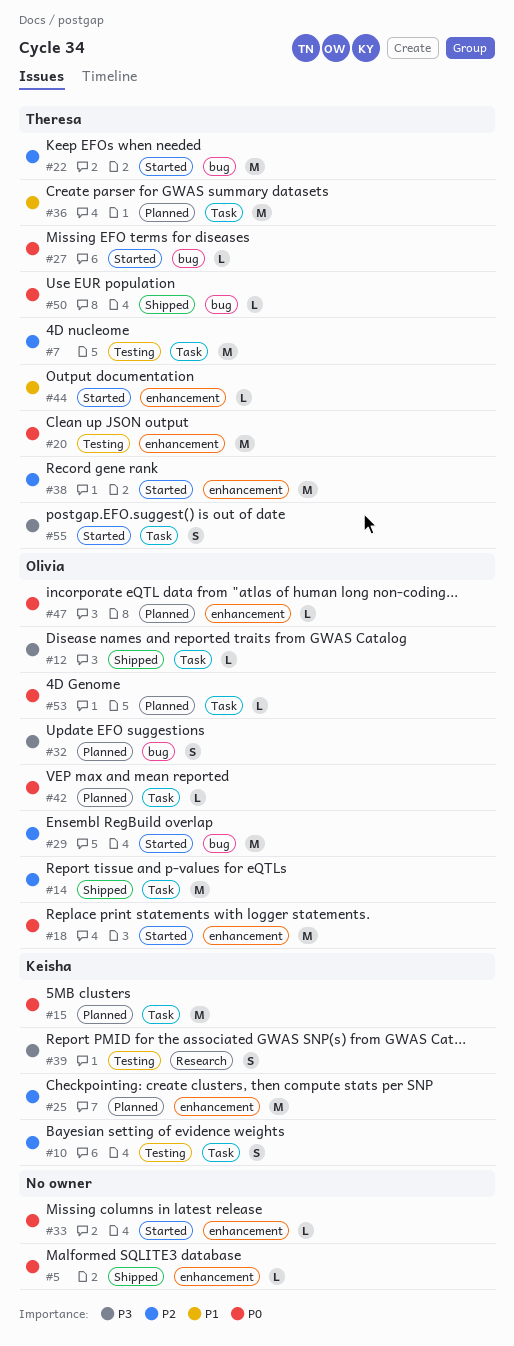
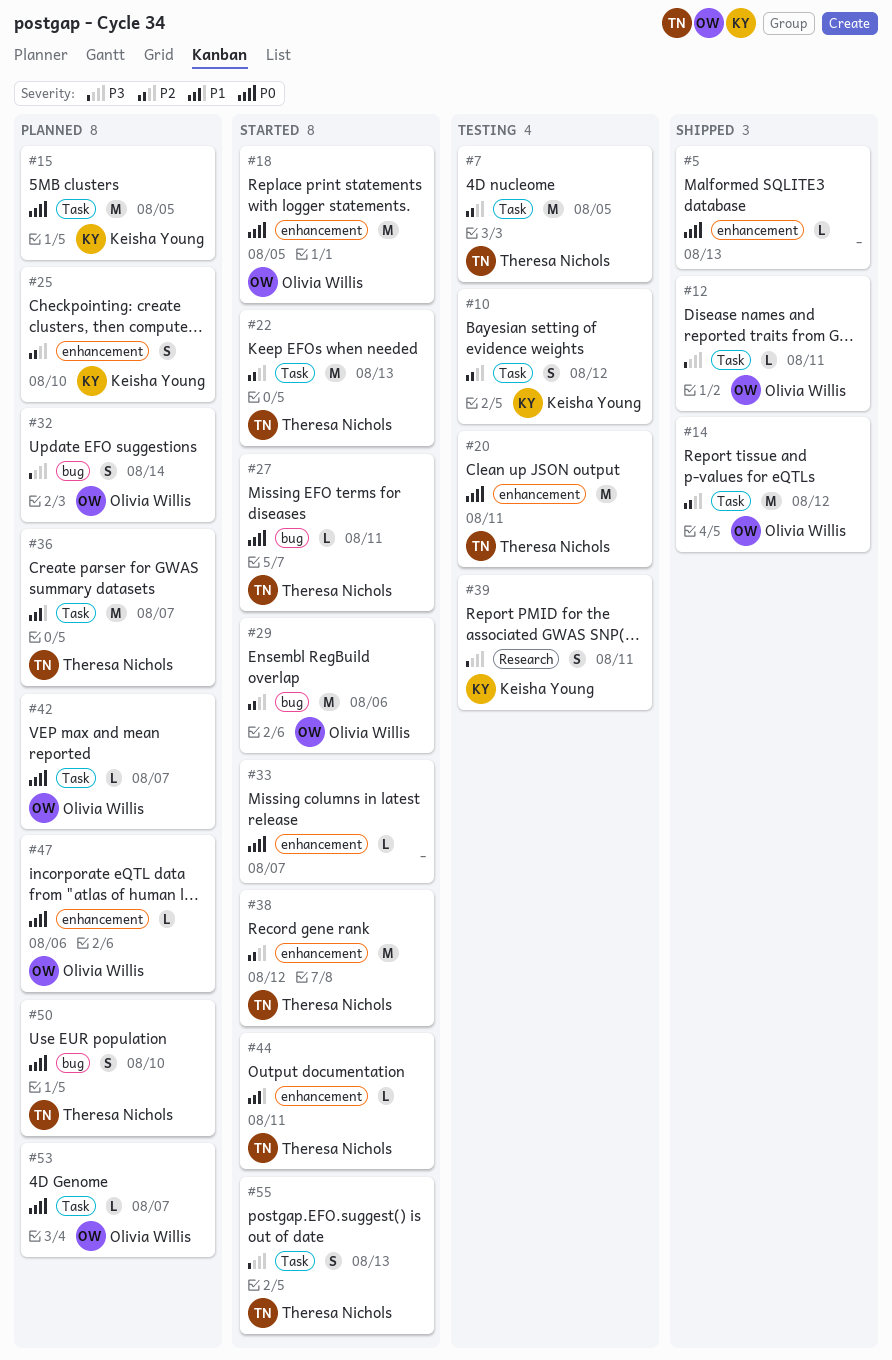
#22, label: bug -> Task
#25, estimate: M -> S
#50, status: Shipped -> Planned
#50, estimate: L -> S

